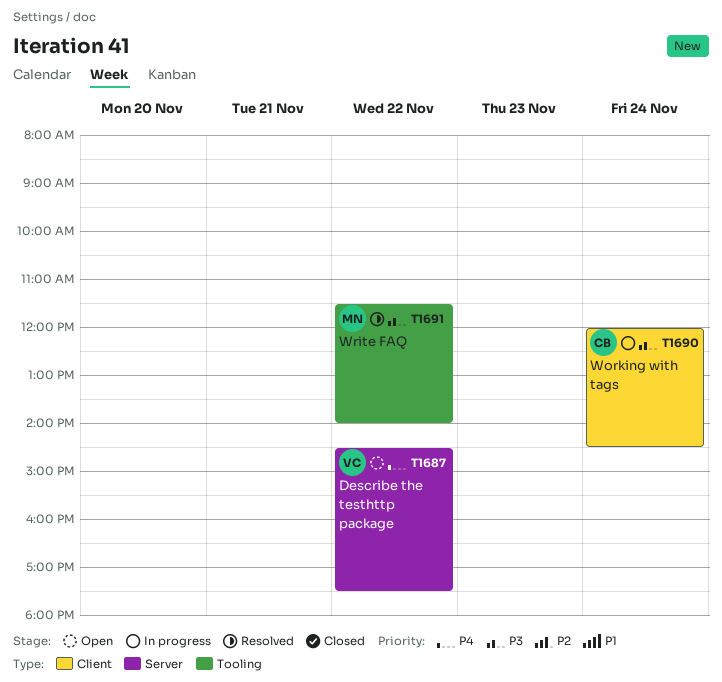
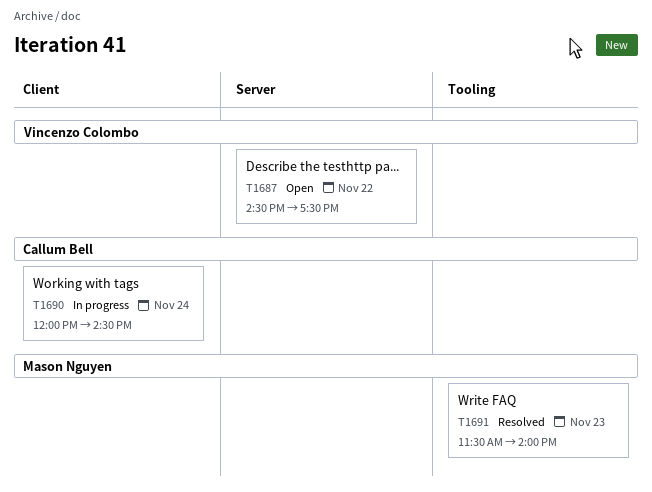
T1691, day: Nov 22 -> Nov 23

